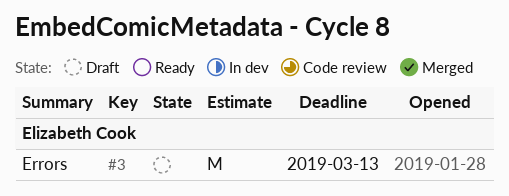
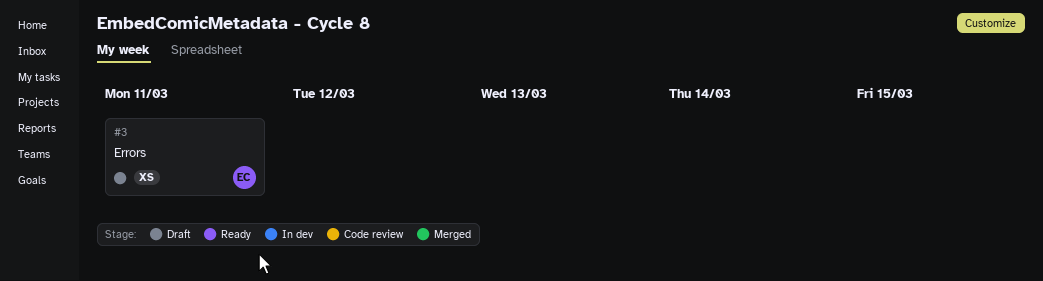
#3, estimate: M -> XS
#3, due: Mar 13 -> Mar 11

